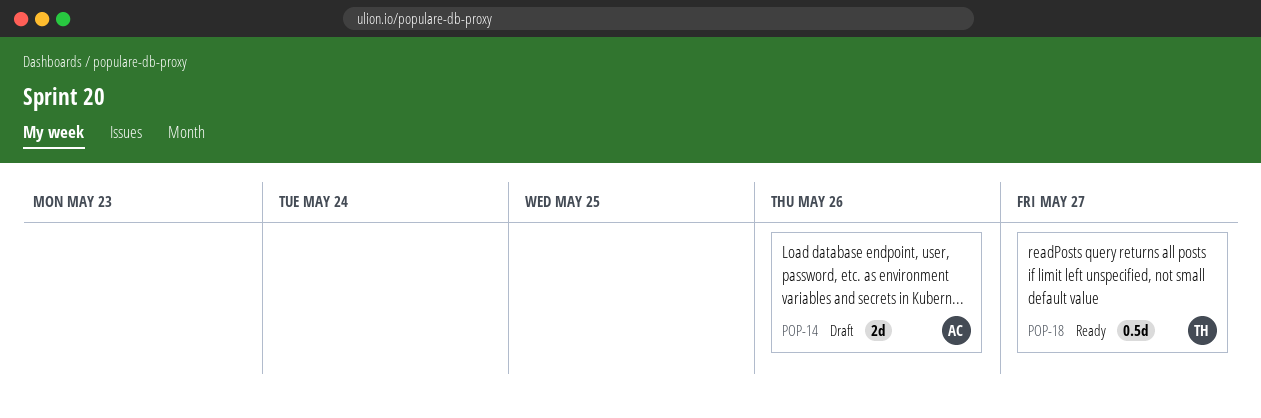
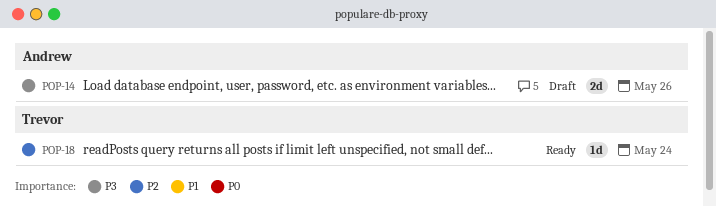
POP-18, estimate: 0.5d -> 1d
POP-18, due: May 27 -> May 24

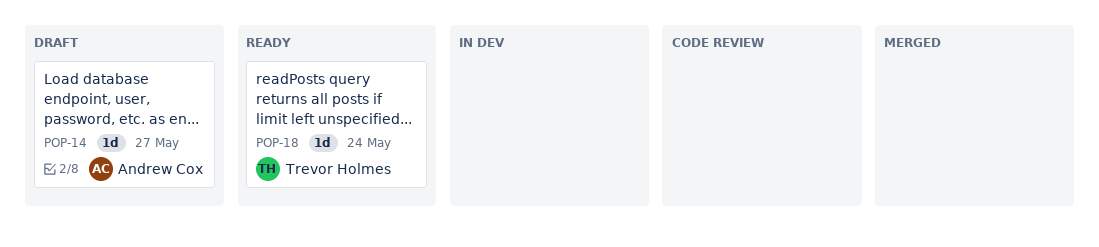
POP-14, estimate: 2d -> 1d
POP-14, due: May 26 -> May 27

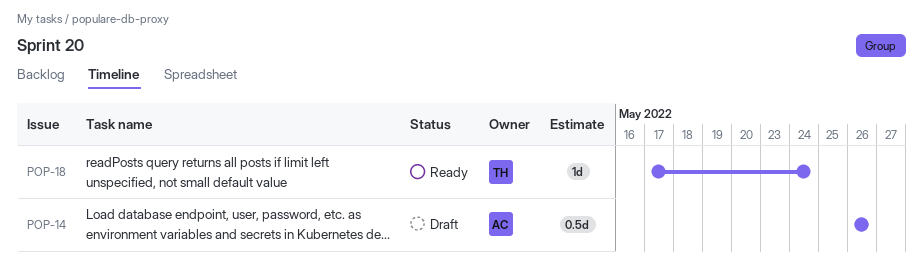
POP-14, estimate: 1d -> 0.5d
POP-14, due: May 27 -> May 26

